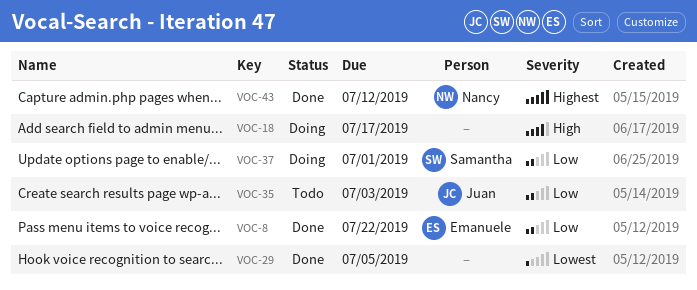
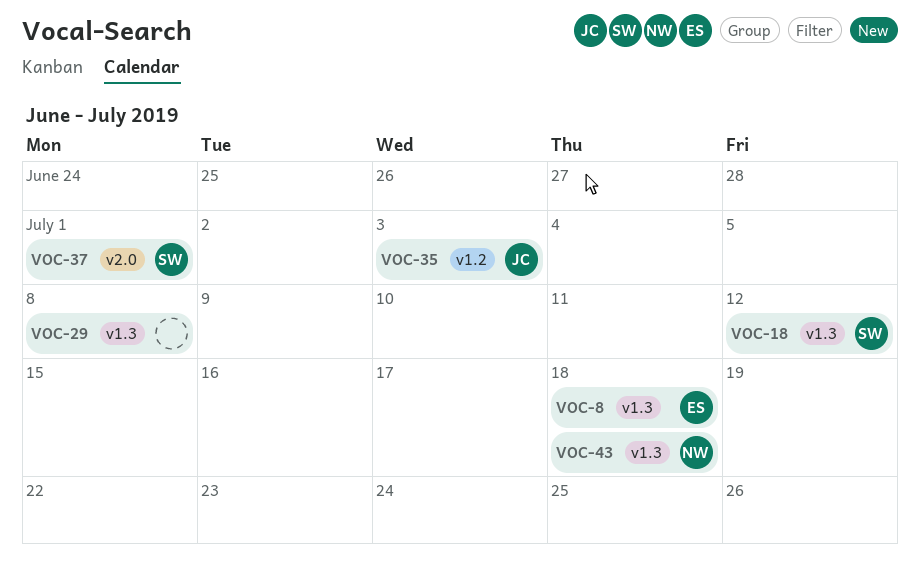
VOC-8, due: Jul 22 -> Jul 18
VOC-18, owner: none -> Samantha
VOC-18, due: Jul 17 -> Jul 12
VOC-29, due: Jul 5 -> Jul 8
VOC-43, due: Jul 12 -> Jul 18

